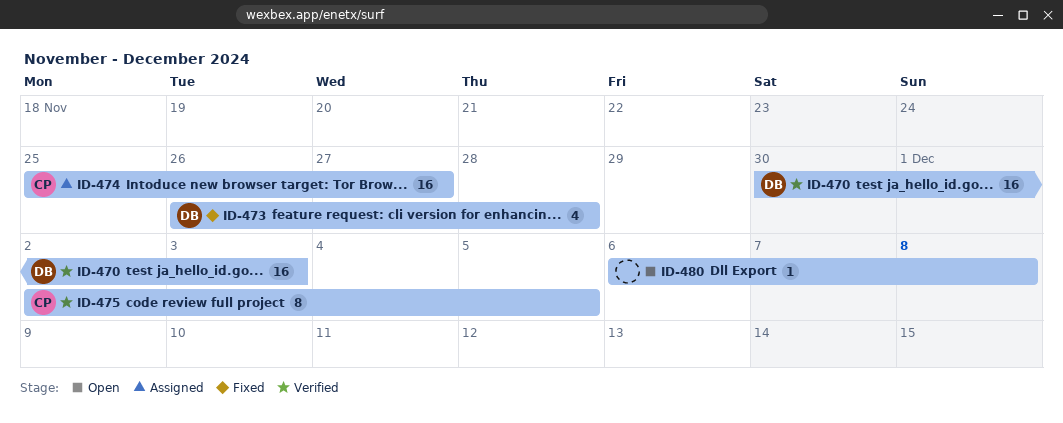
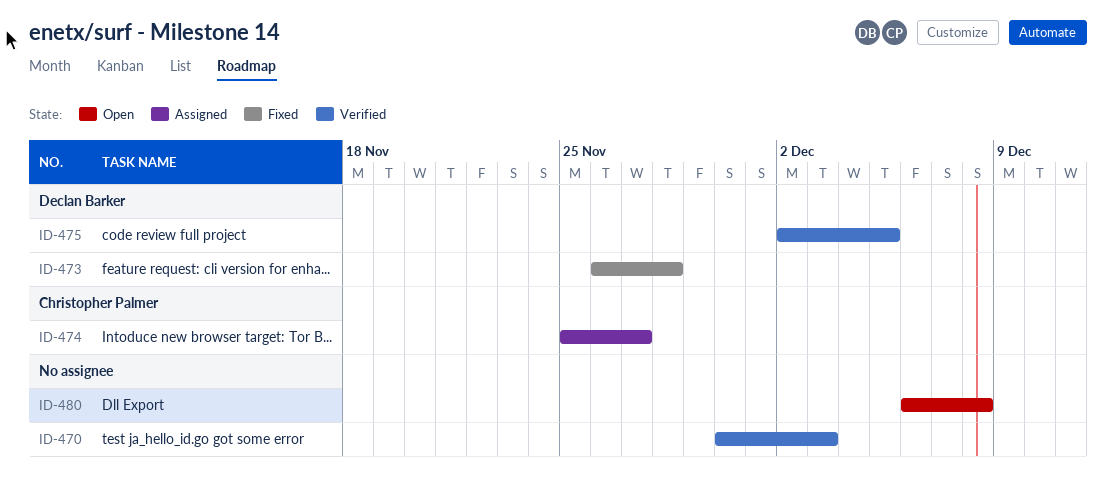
ID-470, owner: Declan Barker -> none
ID-475, owner: Christopher Palmer -> Declan Barker

